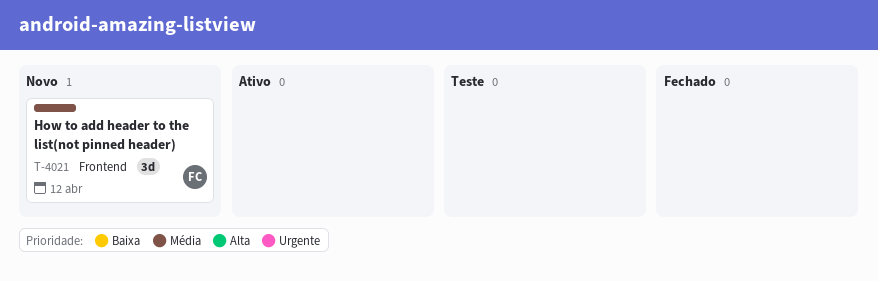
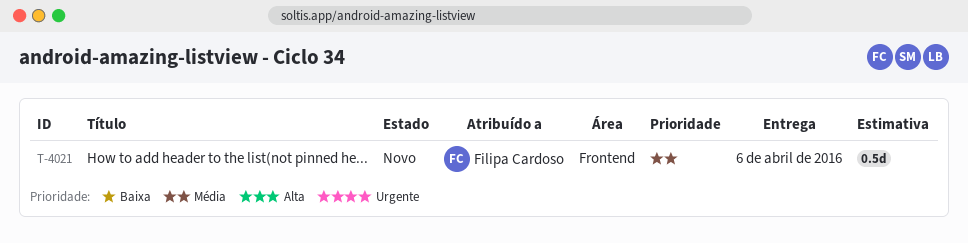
T-4021, estimate: 3d -> 0.5d
T-4021, due: Apr 12 -> Apr 6

